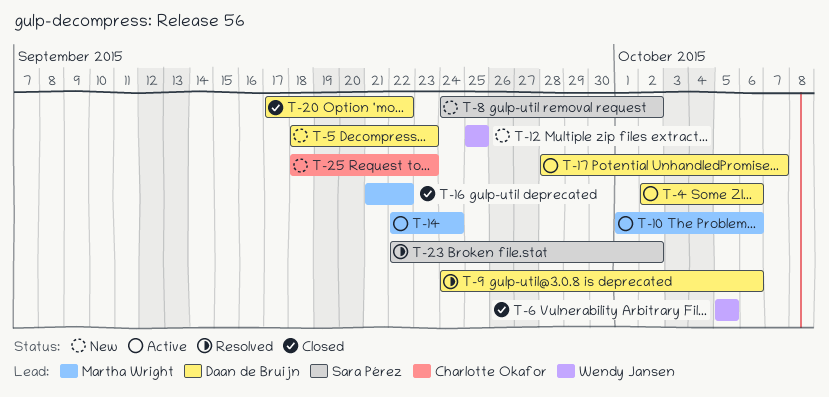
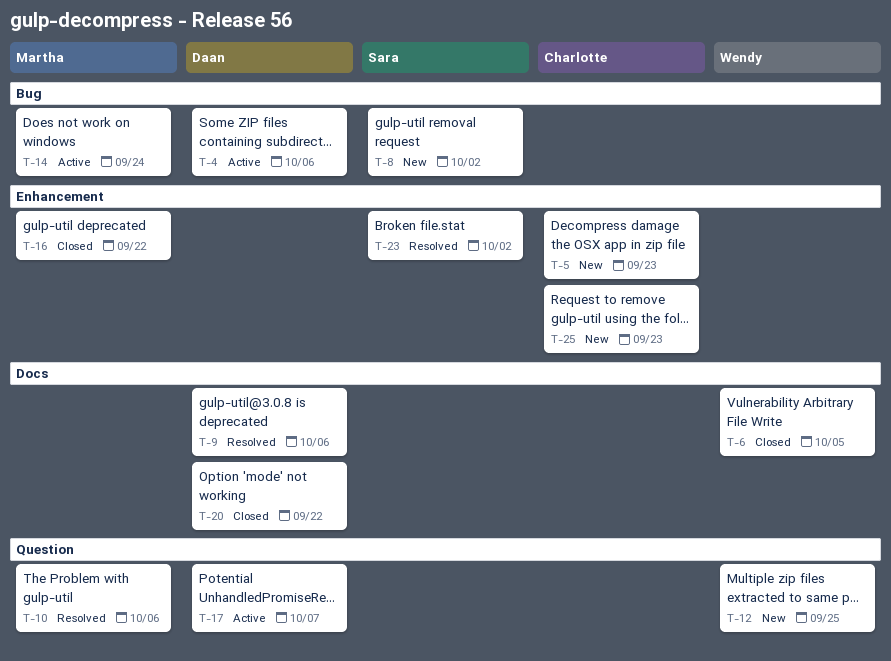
T-5, owner: Daan de Bruijn -> Charlotte Okafor
T-10, status: Active -> Resolved

